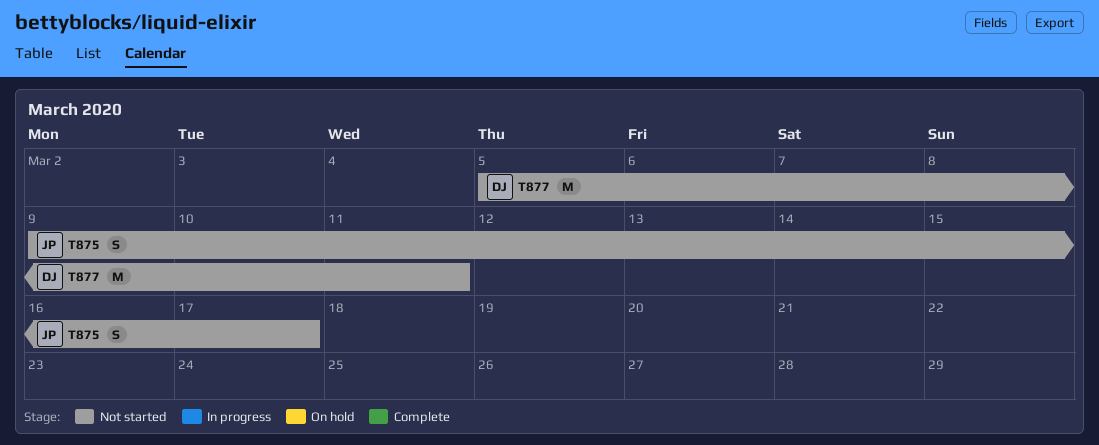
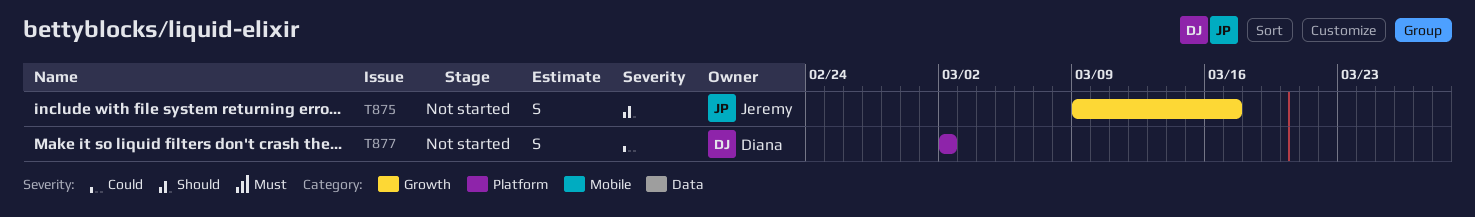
T877, estimate: M -> S
T877, start: Mar 5 -> Mar 2
T877, due: Mar 11 -> Mar 2

